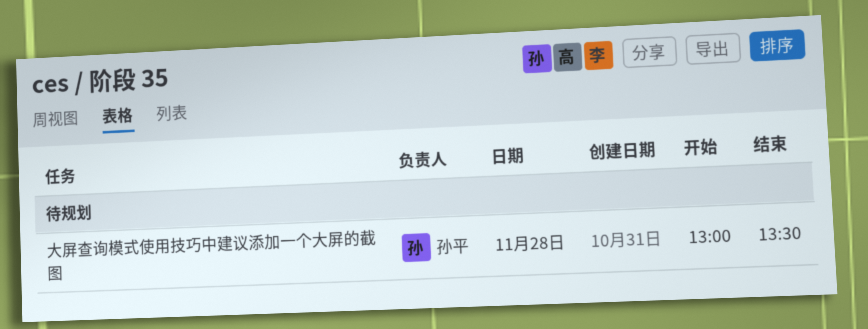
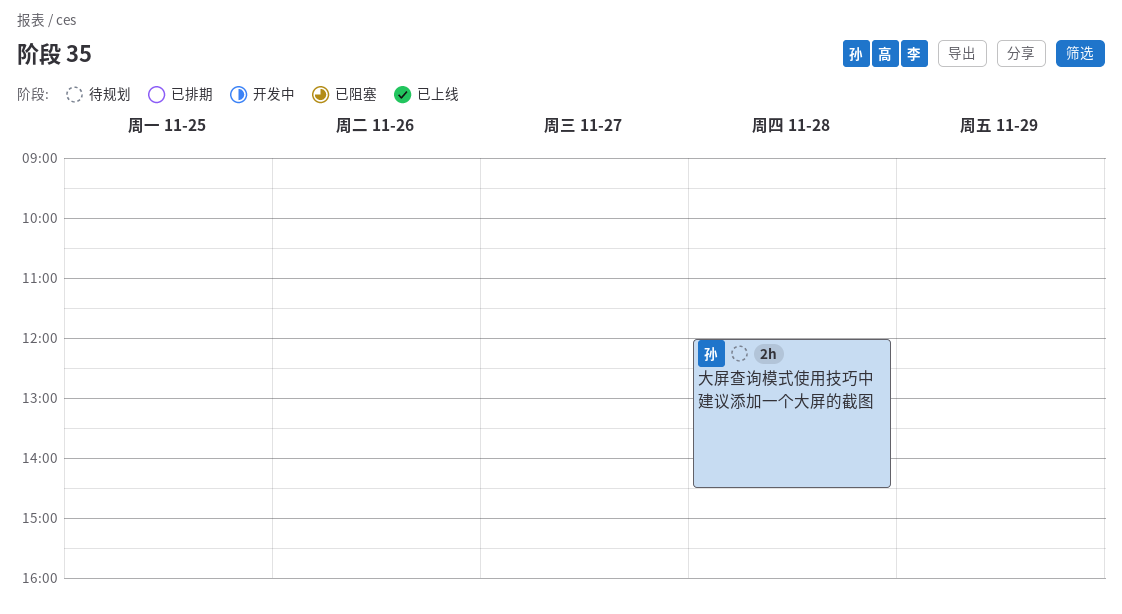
大屏查询模式使用技巧中建议添加一个大屏的截图, begins: 13:00 -> 12:00
大屏查询模式使用技巧中建议添加一个大屏的截图, ends: 13:30 -> 14:30

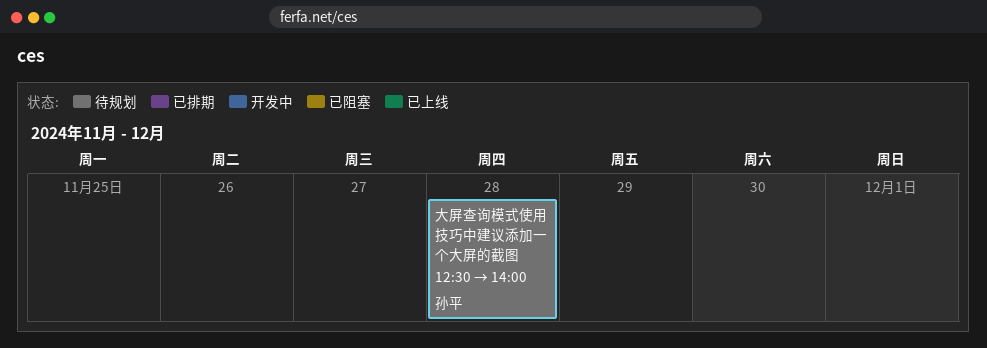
大屏查询模式使用技巧中建议添加一个大屏的截图, begins: 12:00 -> 12:30
大屏查询模式使用技巧中建议添加一个大屏的截图, ends: 14:30 -> 14:00

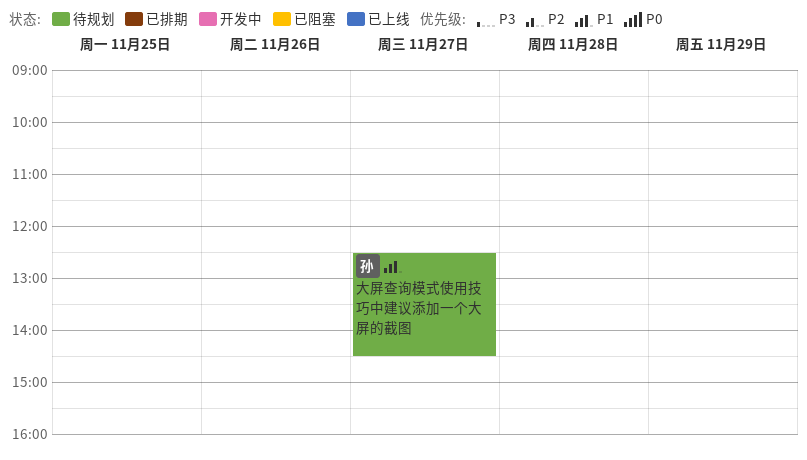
大屏查询模式使用技巧中建议添加一个大屏的截图, day: Nov 28 -> Nov 27
大屏查询模式使用技巧中建议添加一个大屏的截图, ends: 14:00 -> 14:30

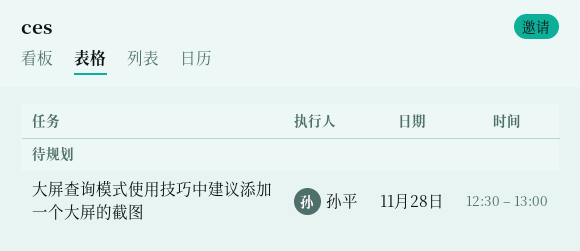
大屏查询模式使用技巧中建议添加一个大屏的截图, day: Nov 27 -> Nov 28
大屏查询模式使用技巧中建议添加一个大屏的截图, ends: 14:30 -> 13:00

